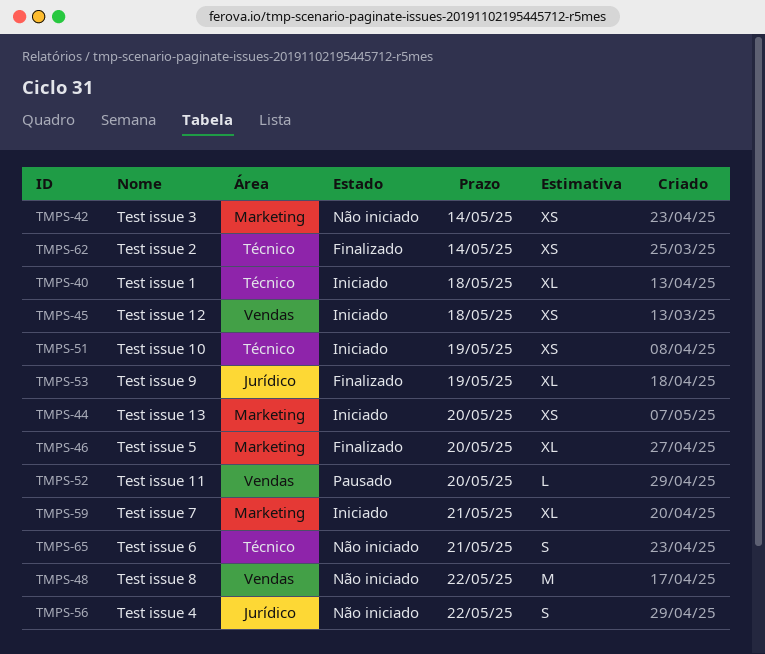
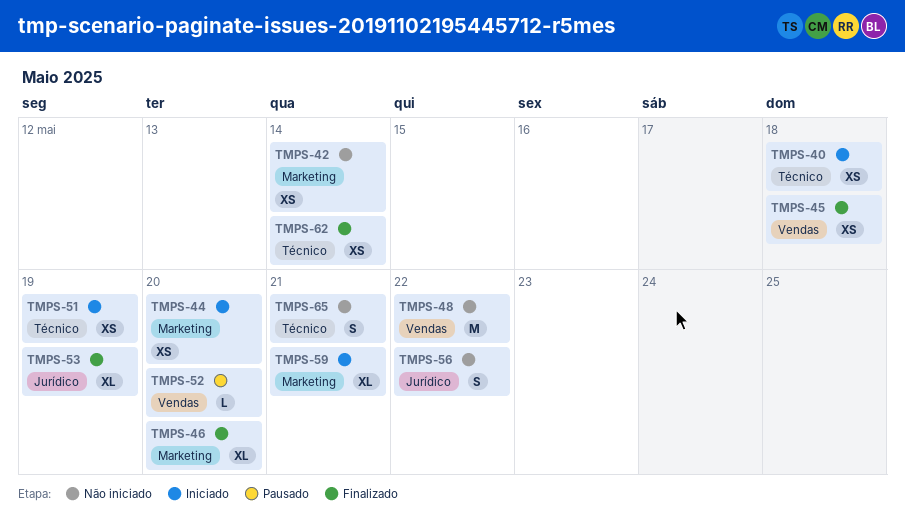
TMPS-40, estimate: XL -> XS
TMPS-45, status: Iniciado -> Finalizado

